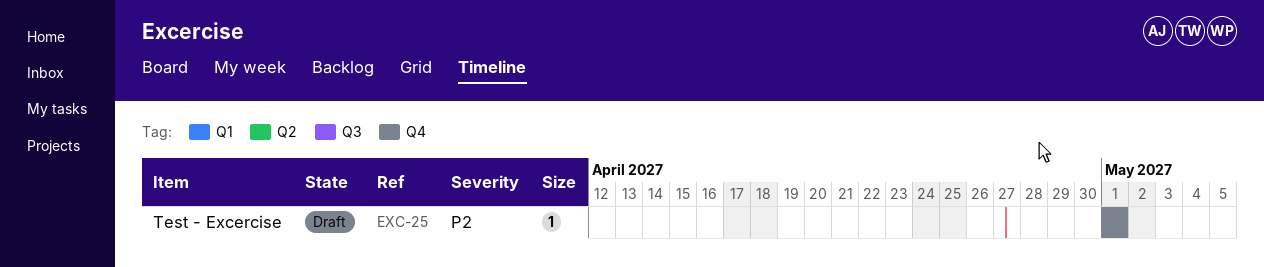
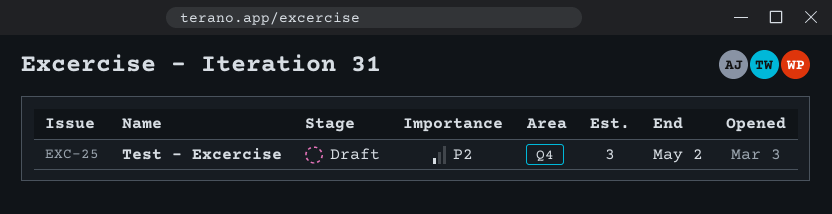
EXC-25, estimate: 1 -> 3
EXC-25, due: May 1 -> May 2

